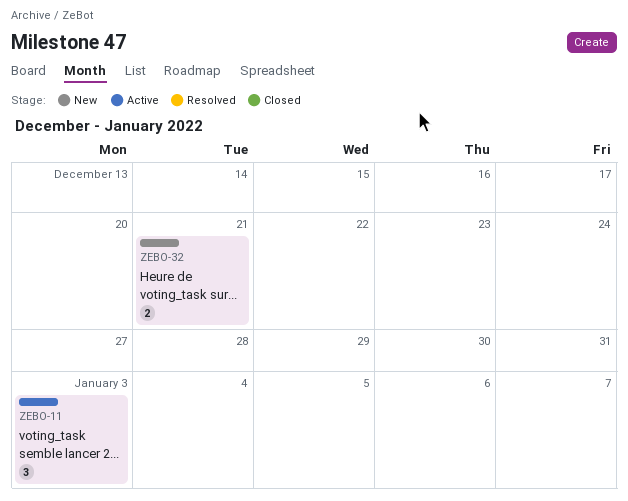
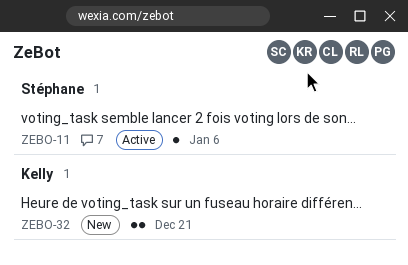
ZEBO-11, estimate: 3 -> 1
ZEBO-11, due: Jan 3 -> Jan 6

